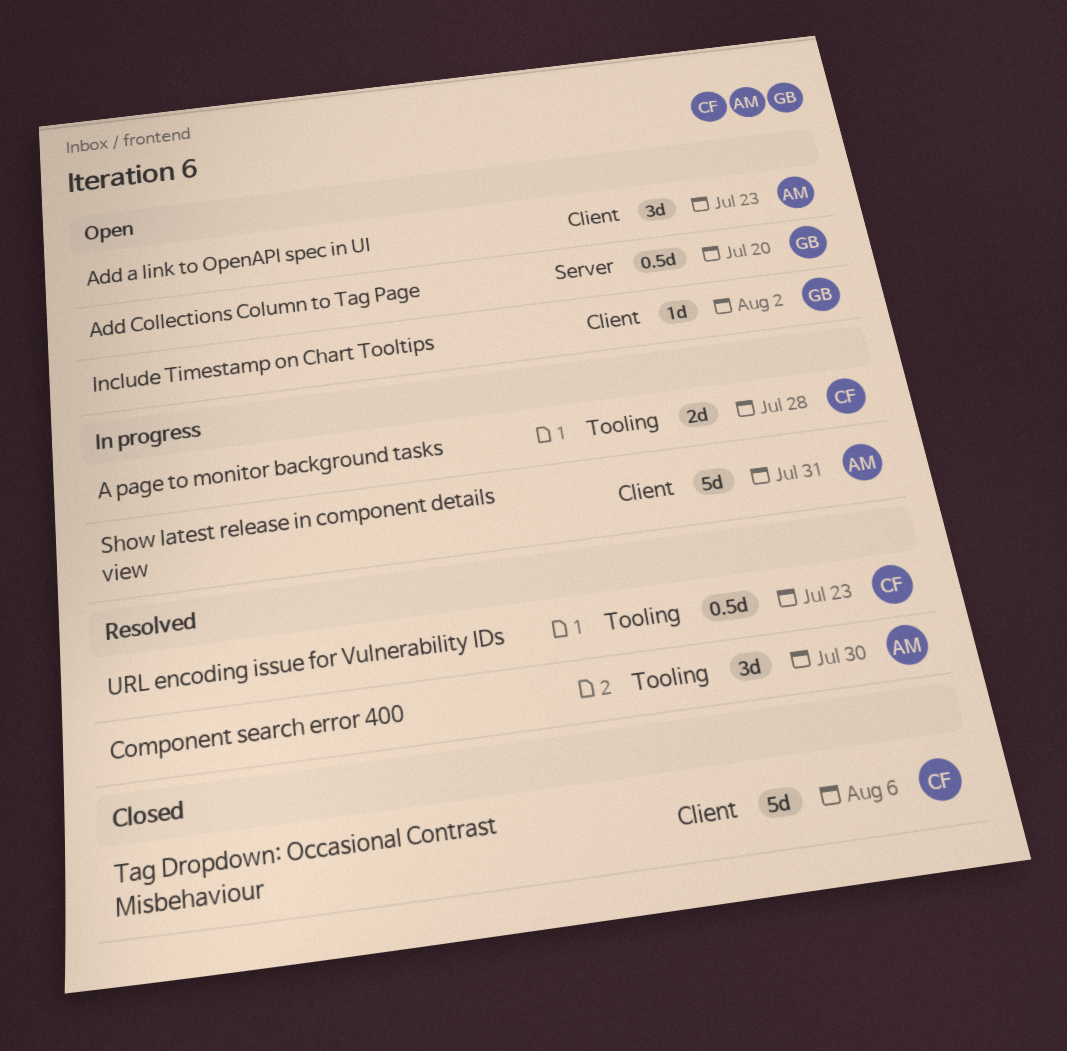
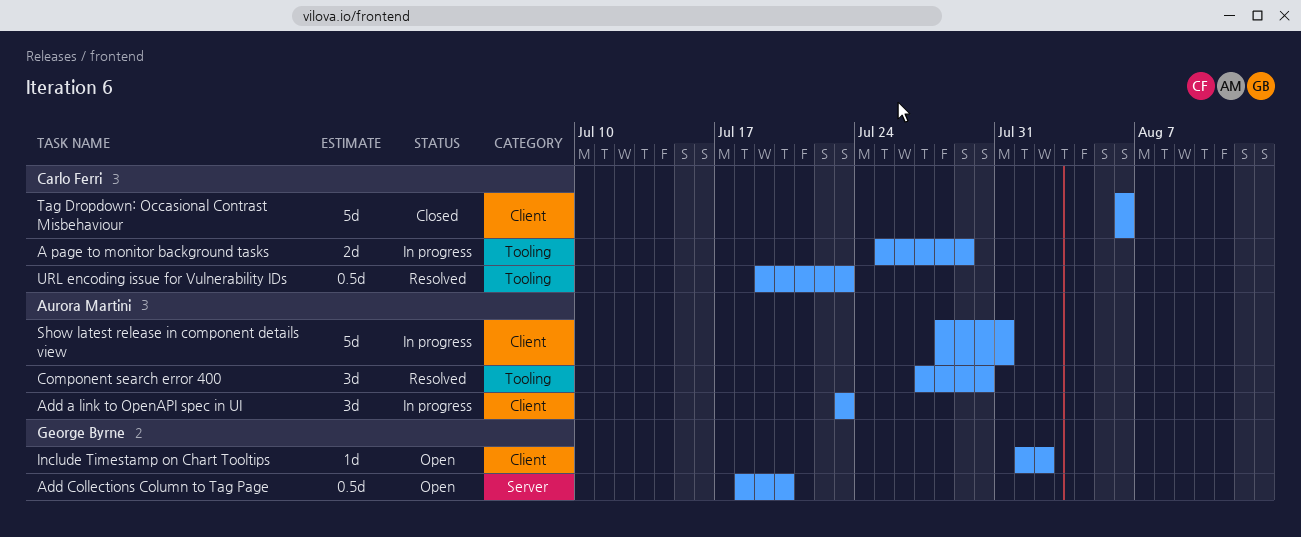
A page to monitor background tasks, due: Jul 28 -> Jul 29
Add a link to OpenAPI spec in UI, status: Open -> In progress

